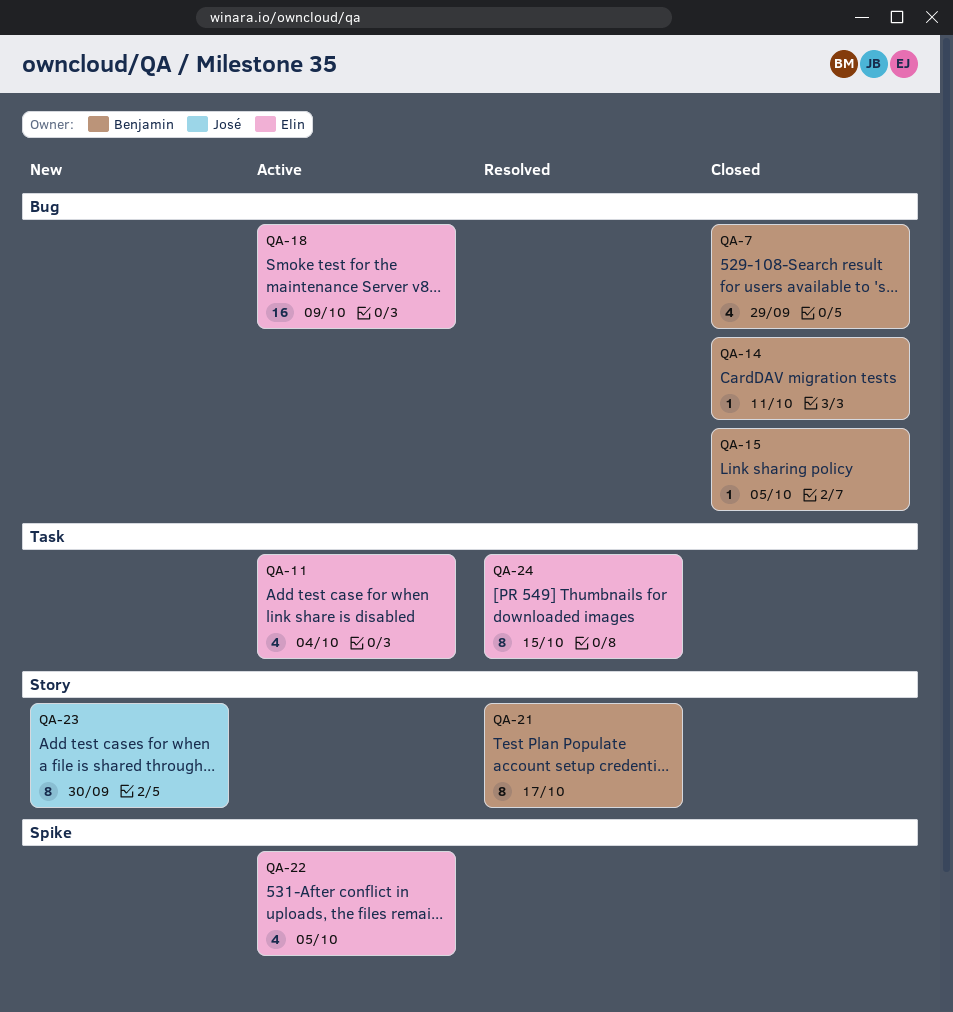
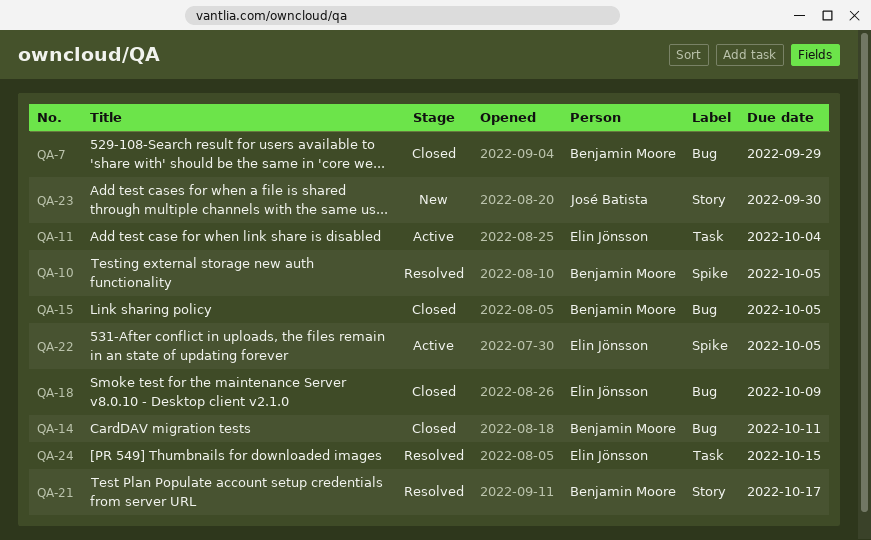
QA-10: none -> present
QA-18, status: Active -> Closed

